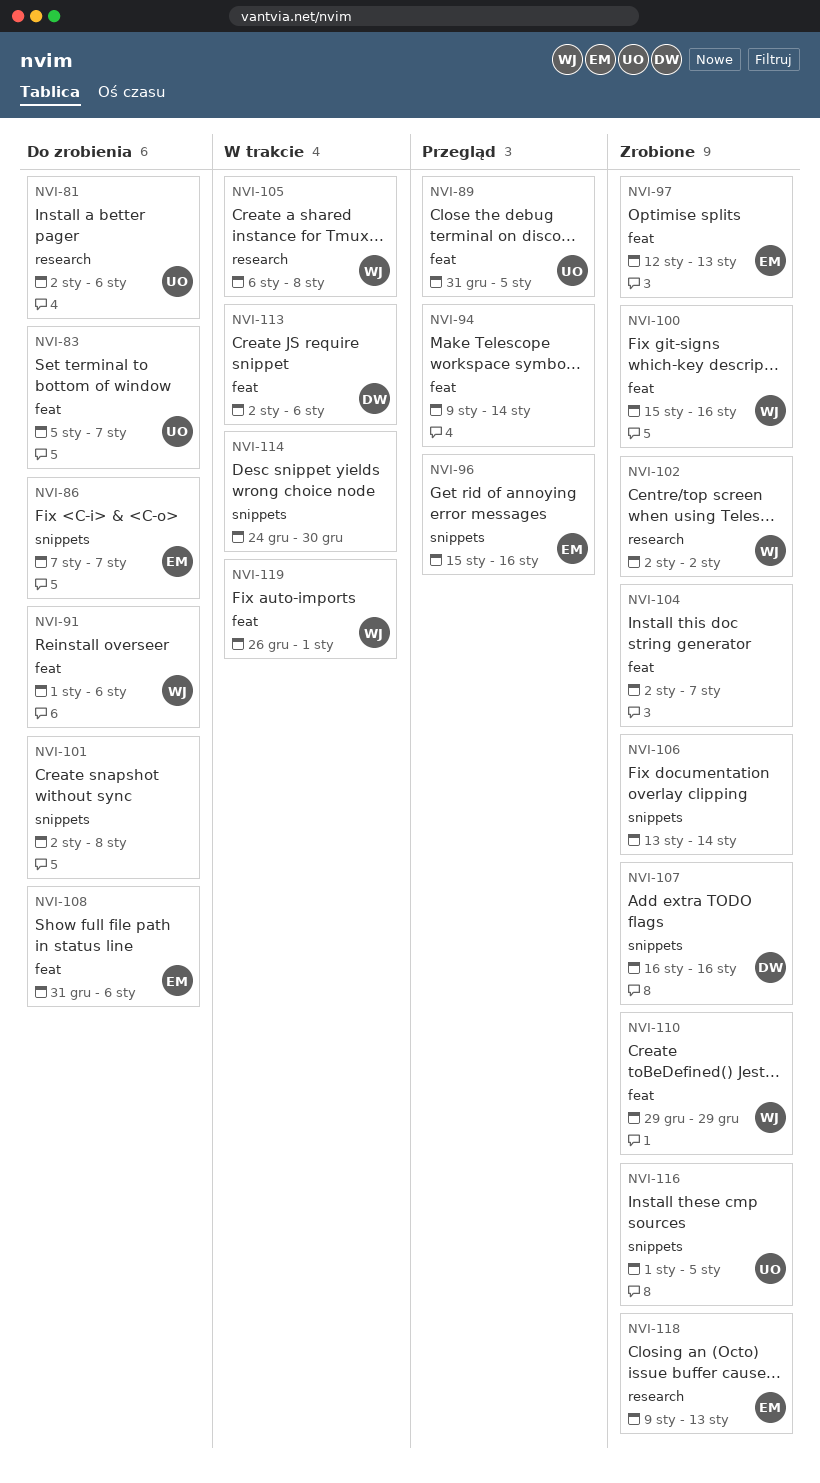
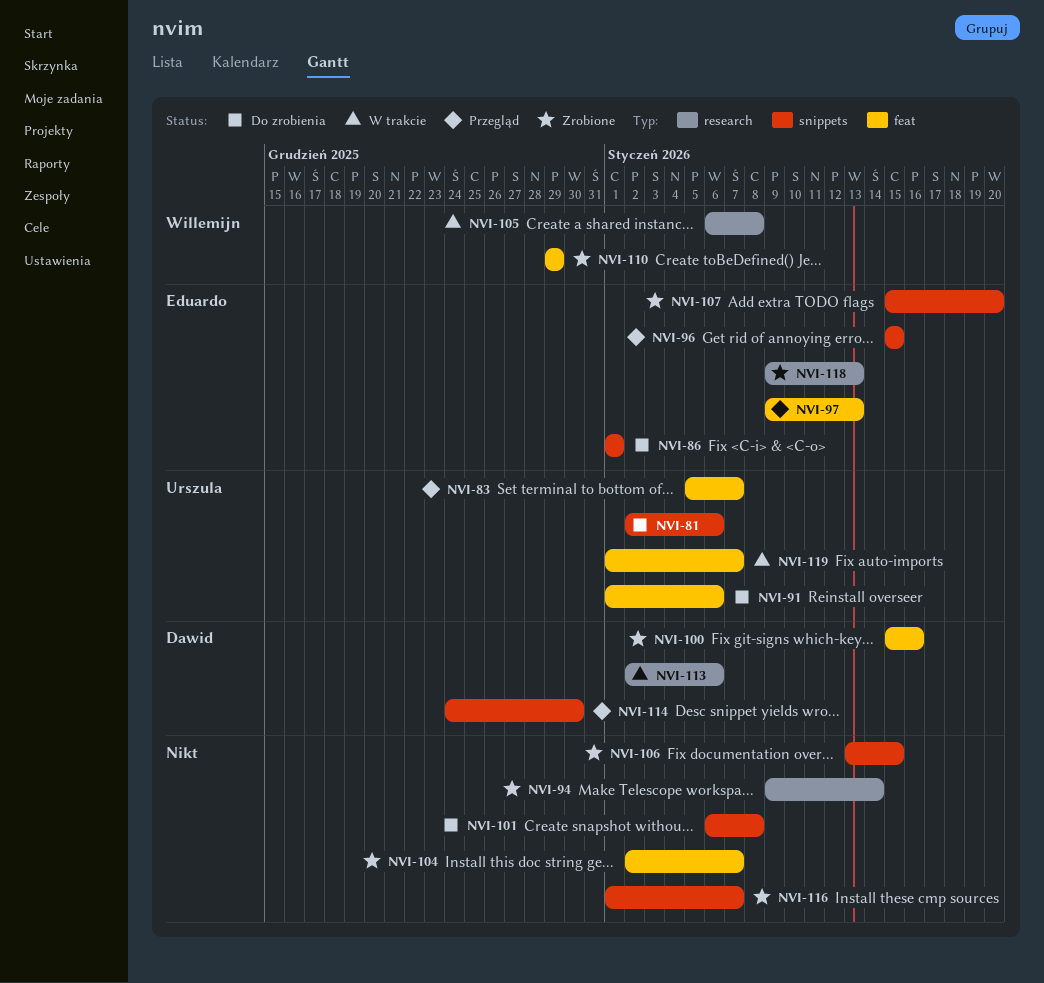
NVI-81, label: research -> snippets
NVI-83, status: Do zrobienia -> Przegląd
NVI-86, start: Jan 7 -> Jan 1
NVI-86, due: Jan 7 -> Jan 1
NVI-89: present -> none
NVI-91, owner: Willemijn -> Urszula
NVI-94, status: Przegląd -> Zrobione
NVI-94, label: feat -> research
NVI-96, due: Jan 16 -> Jan 15
NVI-97, status: Zrobione -> Przegląd
NVI-97, start: Jan 12 -> Jan 9
NVI-100, owner: Willemijn -> Dawid
NVI-101, start: Jan 2 -> Jan 6
NVI-102: present -> none
NVI-106, due: Jan 14 -> Jan 15
NVI-107, owner: Dawid -> Eduardo
NVI-107, start: Jan 16 -> Jan 15
NVI-107, due: Jan 16 -> Jan 20
NVI-108: present -> none
NVI-113, label: feat -> research
NVI-114, status: W trakcie -> Przegląd
NVI-114, owner: none -> Dawid
NVI-116, owner: Urszula -> none
NVI-116, due: Jan 5 -> Jan 7
NVI-119, owner: Willemijn -> Urszula
NVI-119, start: Dec 26 -> Jan 1
NVI-119, due: Jan 1 -> Jan 7

